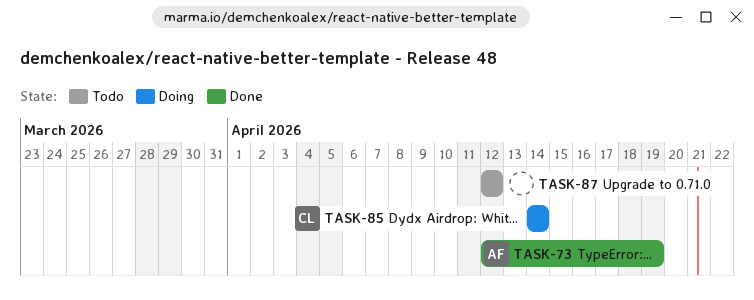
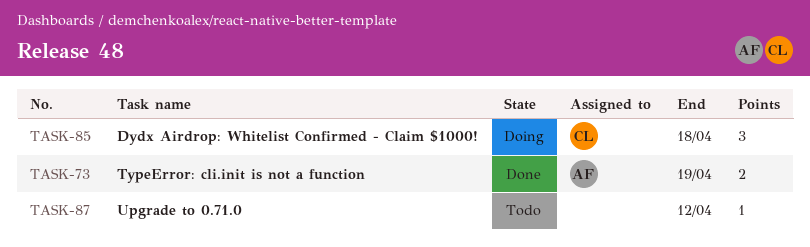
TASK-85, due: Apr 14 -> Apr 18

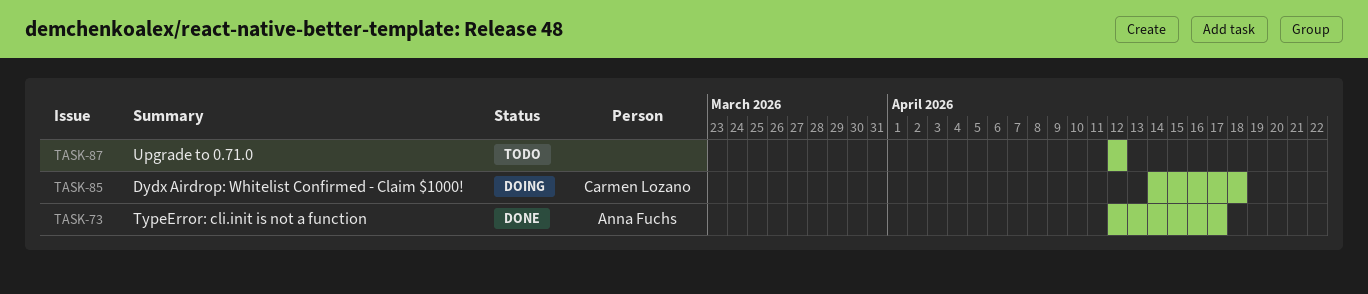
TASK-73, due: Apr 19 -> Apr 17

